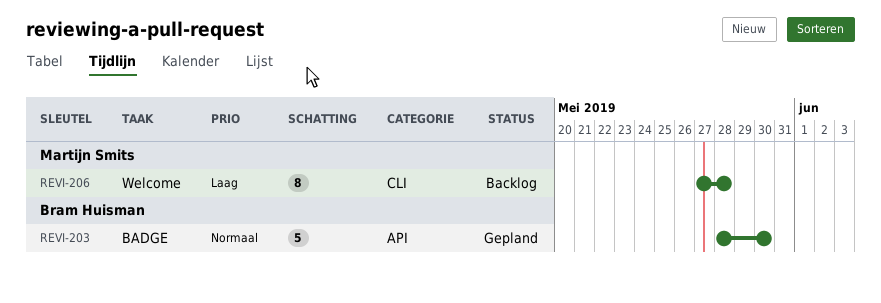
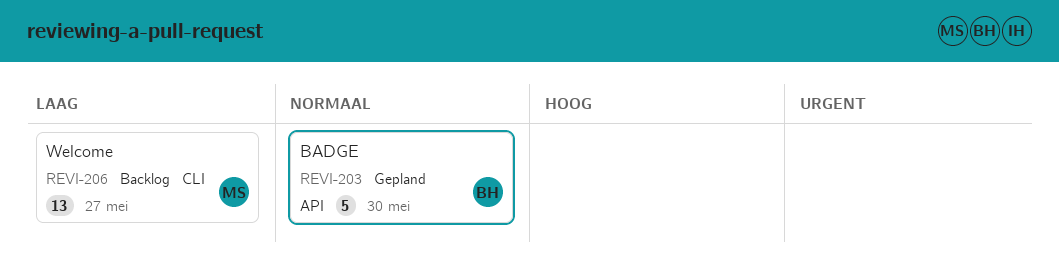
REVI-206, estimate: 8 -> 13
REVI-206, due: May 28 -> May 27

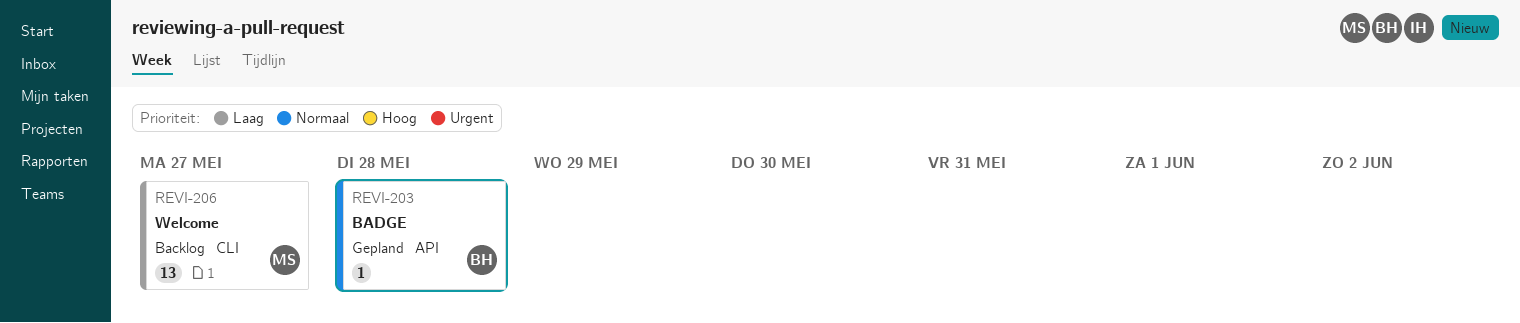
REVI-203, estimate: 5 -> 1
REVI-203, due: May 30 -> May 28

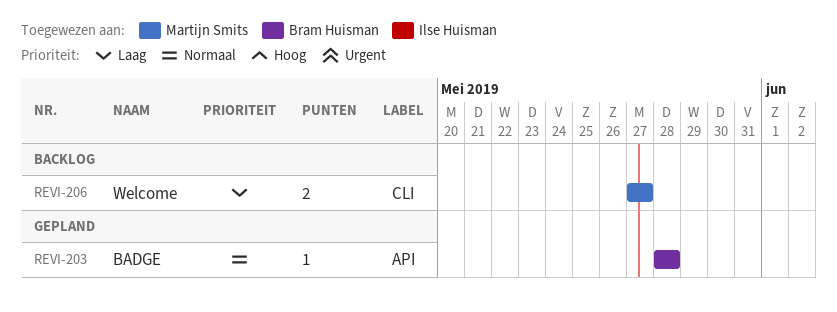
REVI-206, estimate: 13 -> 2

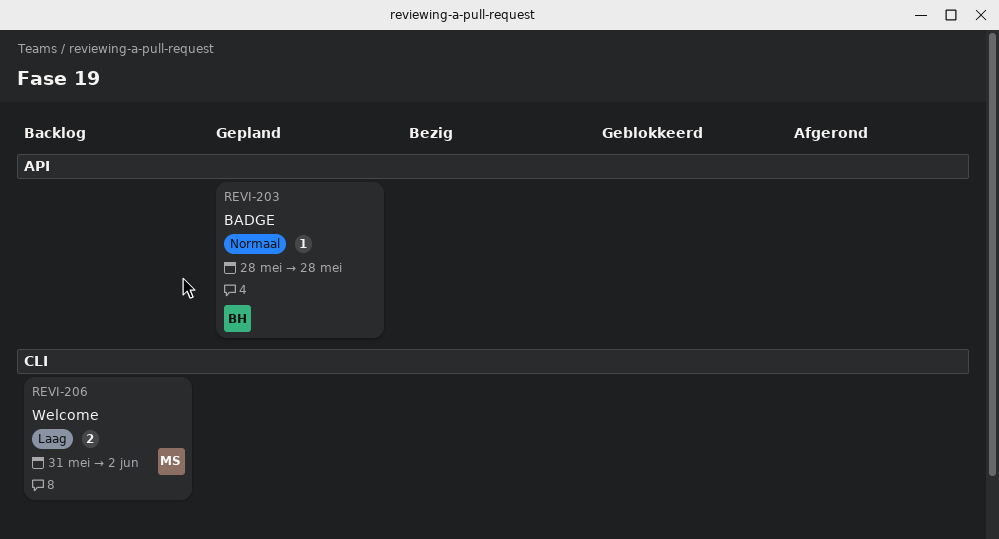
REVI-206, start: May 27 -> May 31
REVI-206, due: May 27 -> Jun 2

